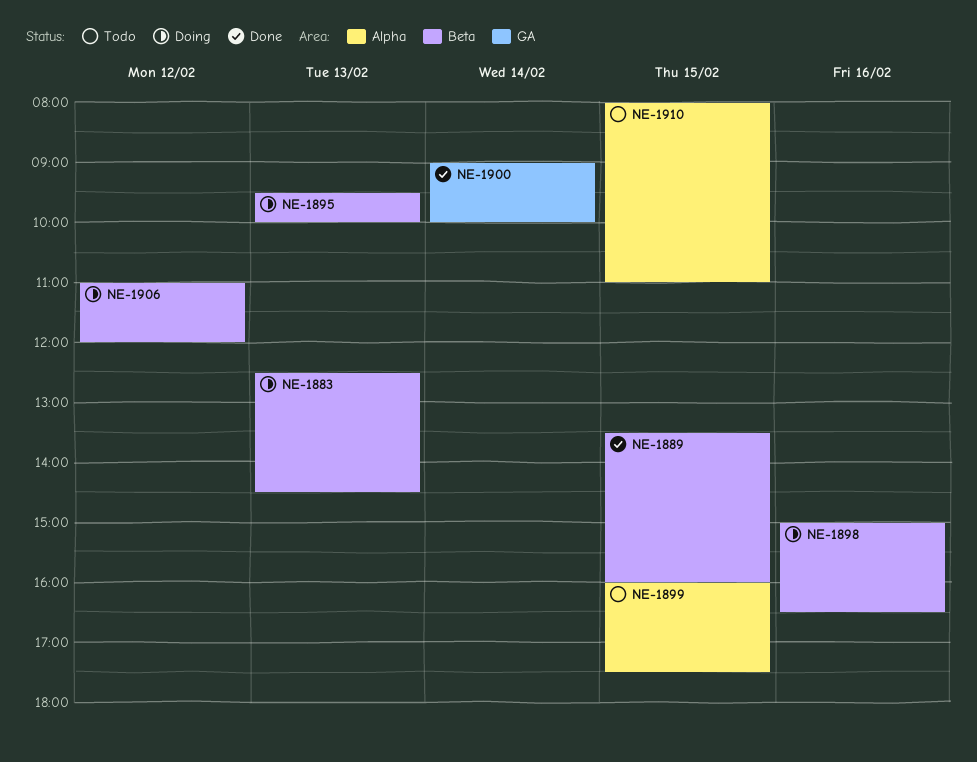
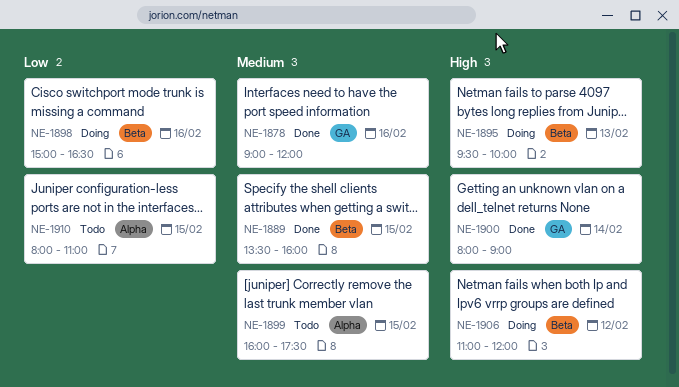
NE-1878: none -> present
NE-1883: present -> none
NE-1900, begins: 09:00 -> 08:00
NE-1900, ends: 10:00 -> 09:00

